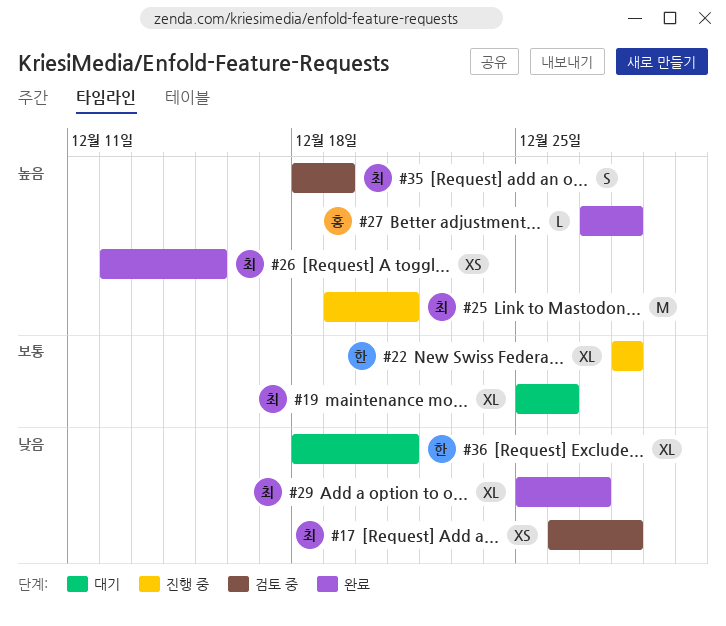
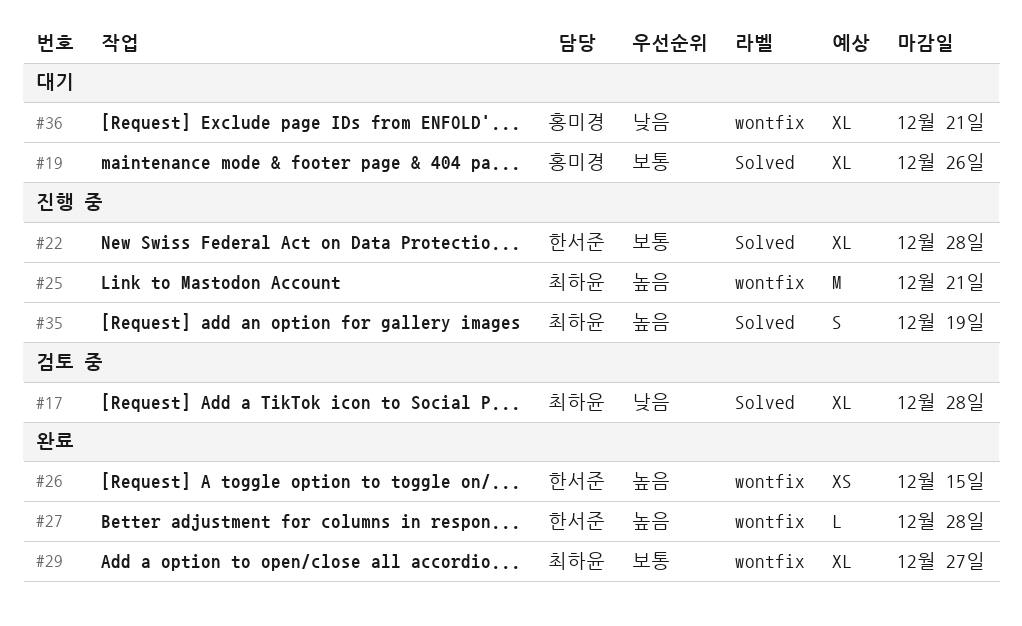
#17, estimate: XS -> XL
#19, owner: 최하윤 -> 홍미경
#26, owner: 최하윤 -> 한서준
#27, owner: 홍미경 -> 한서준
#29, priority: 낮음 -> 보통
#35, status: 검토 중 -> 진행 중
#36, owner: 한서준 -> 홍미경

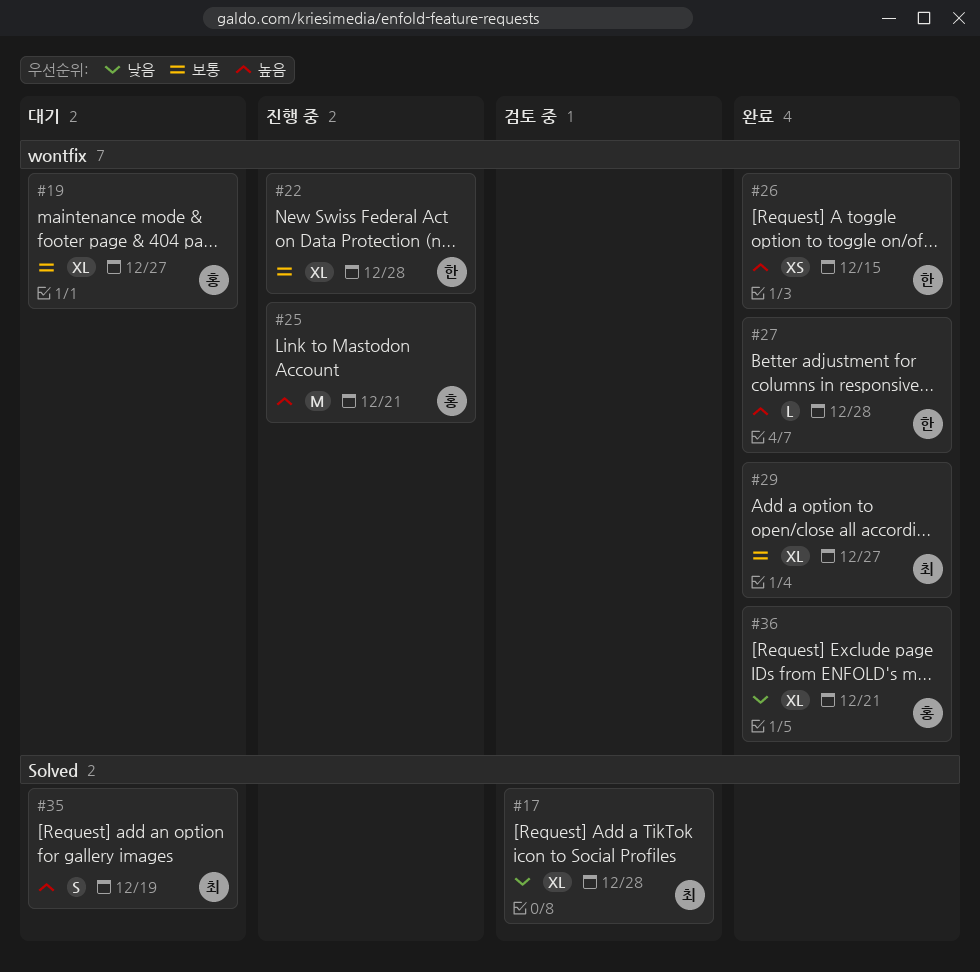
#19, label: Solved -> wontfix
#19, due: Dec 26 -> Dec 27
#22, label: Solved -> wontfix
#25, owner: 최하윤 -> 홍미경
#35, status: 진행 중 -> 대기
#36, status: 대기 -> 완료

